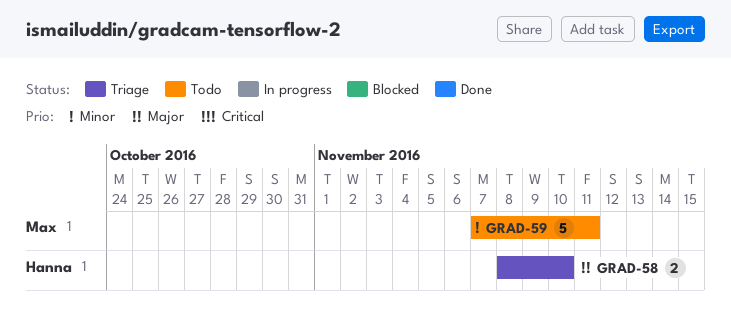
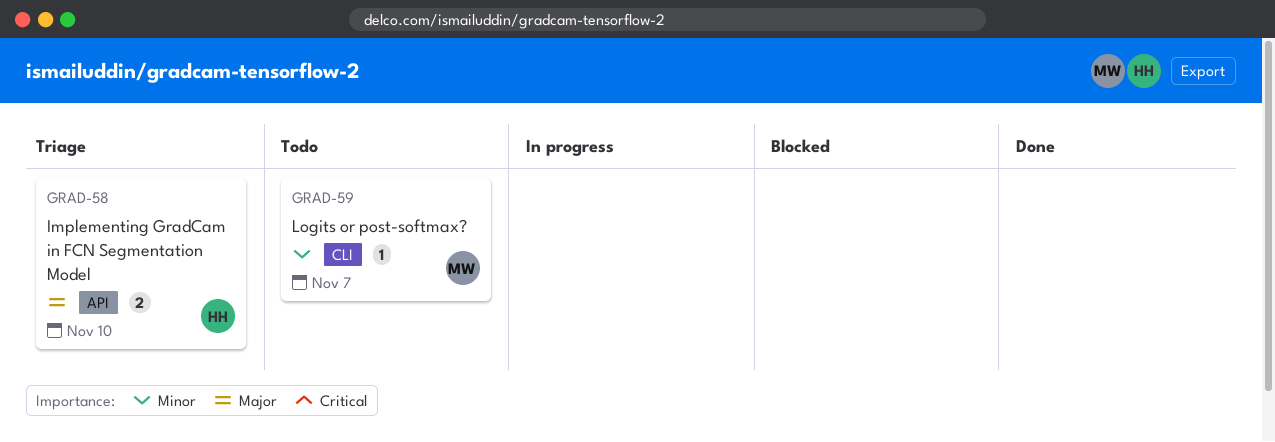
GRAD-59, estimate: 5 -> 1
GRAD-59, due: Nov 11 -> Nov 7

